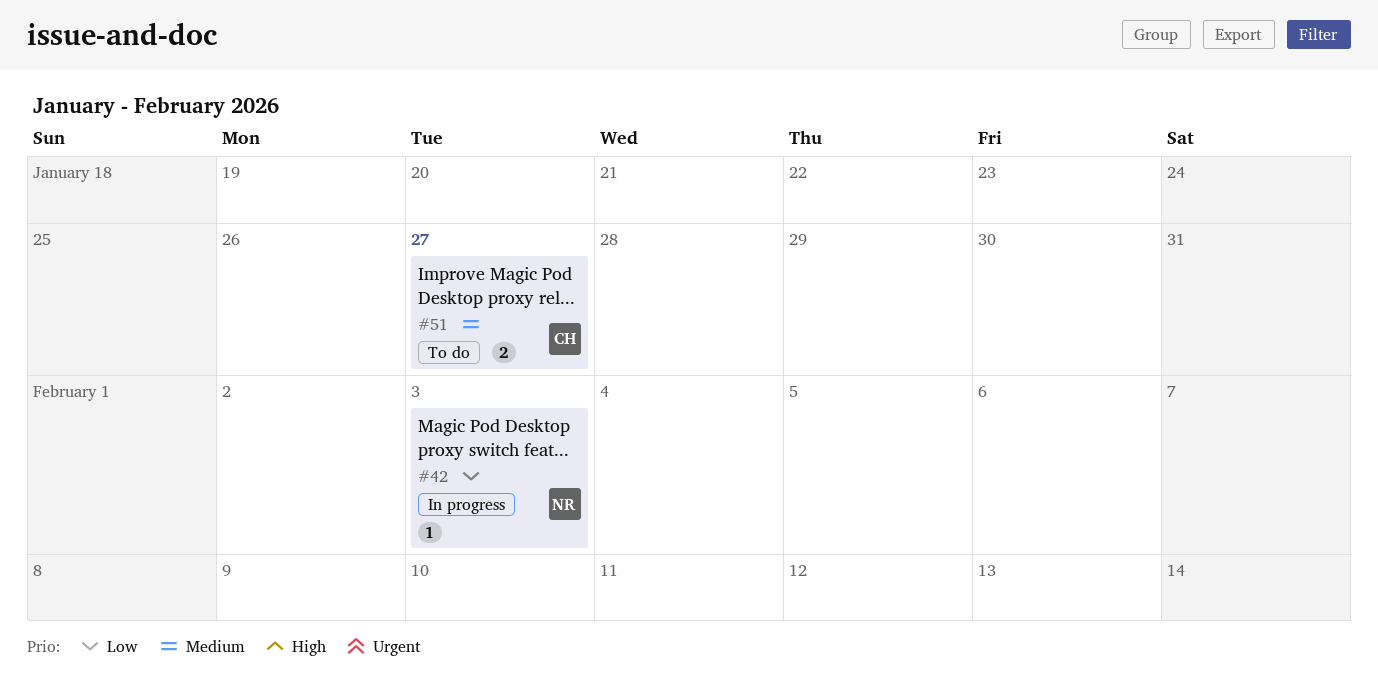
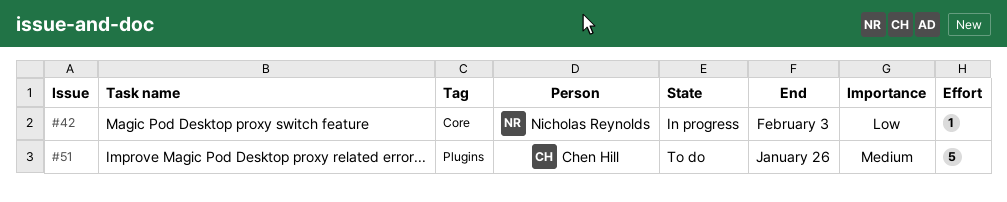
#51, estimate: 2 -> 5
#51, due: Jan 27 -> Jan 26

